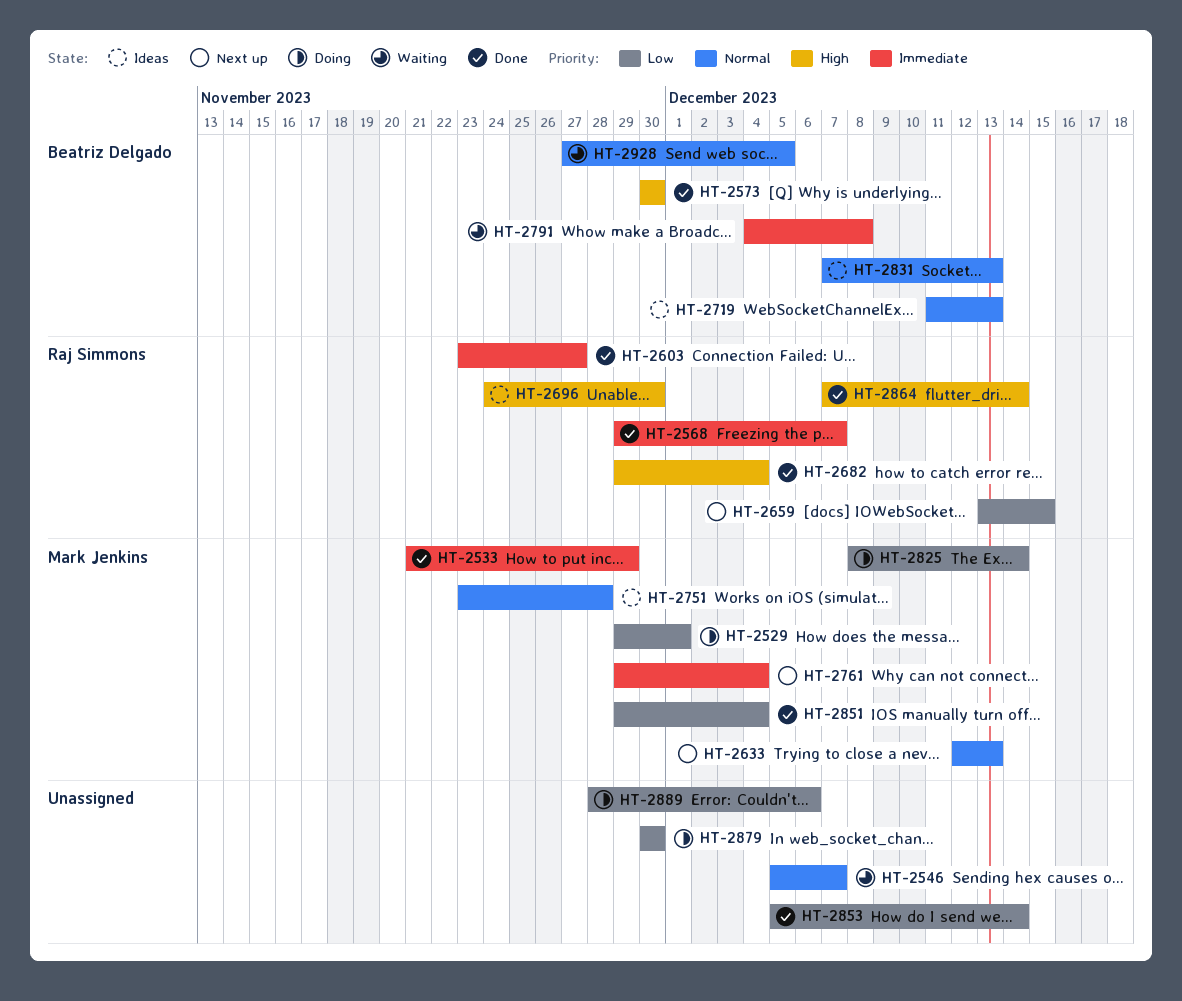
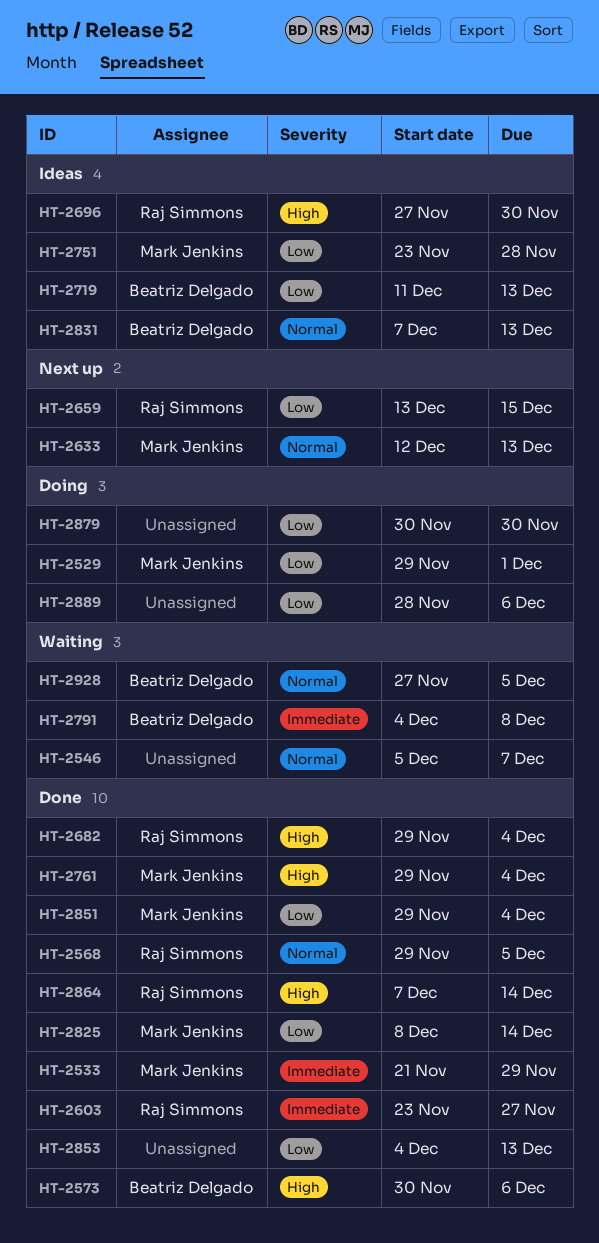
HT-2568, priority: Immediate -> Normal
HT-2568, due: Dec 7 -> Dec 5
HT-2573, due: Nov 30 -> Dec 6
HT-2696, start: Nov 24 -> Nov 27
HT-2719, priority: Normal -> Low
HT-2751, priority: Normal -> Low
HT-2761, status: Next up -> Done
HT-2761, priority: Immediate -> High
HT-2825, status: Doing -> Done
HT-2853, start: Dec 5 -> Dec 4
HT-2853, due: Dec 14 -> Dec 13

